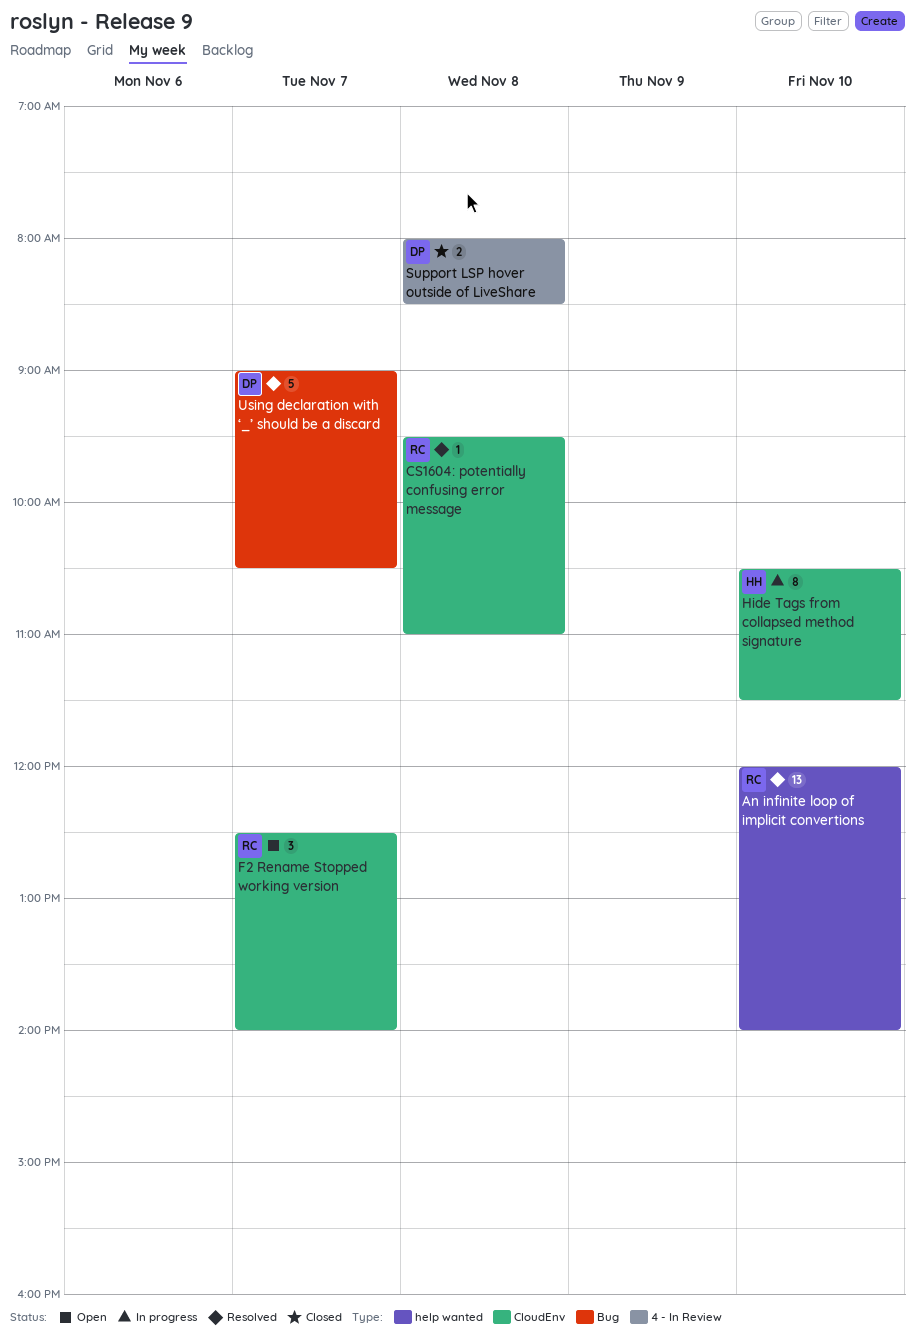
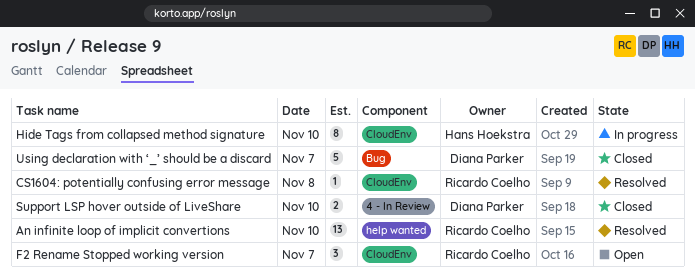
Support LSP hover outside of LiveShare, day: Nov 8 -> Nov 10
Using declaration with ‘_’ should be a discard, status: Resolved -> Closed

